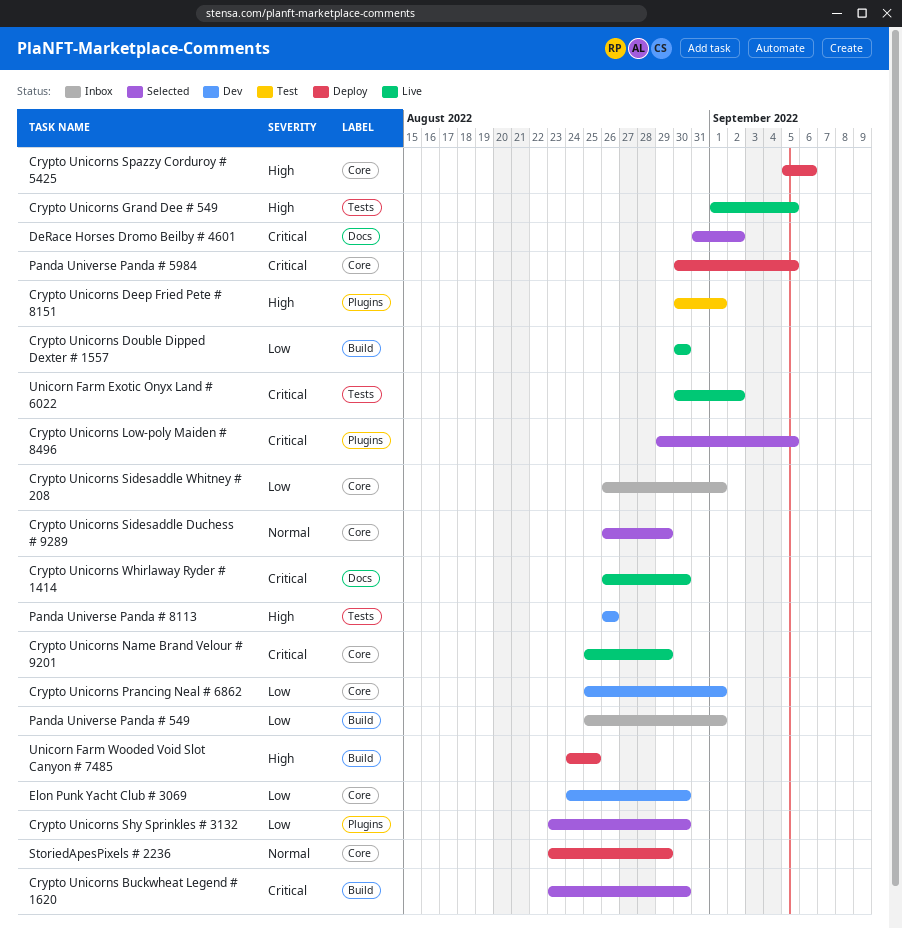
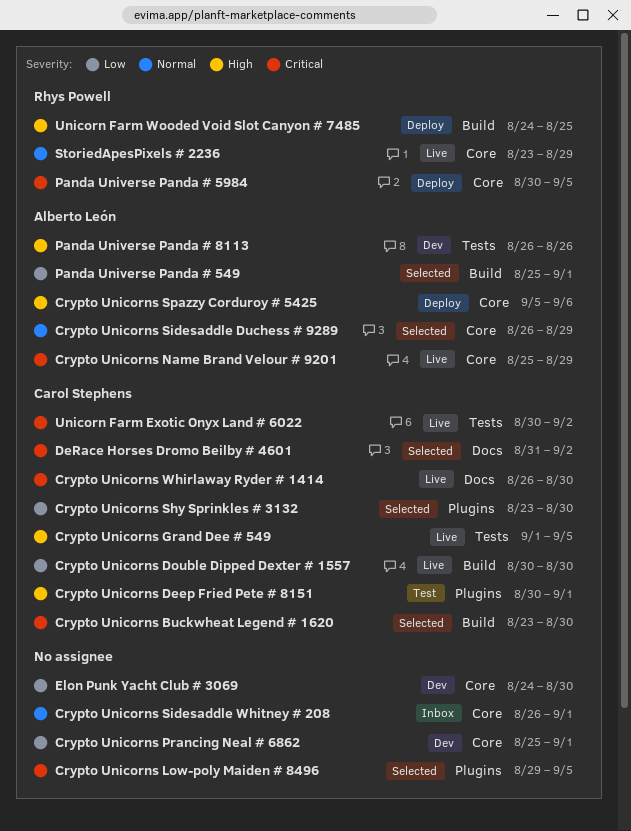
Crypto Unicorns Sidesaddle Whitney # 208, priority: Low -> Normal
Panda Universe Panda # 549, status: Inbox -> Selected
StoriedApesPixels # 2236, status: Deploy -> Live

